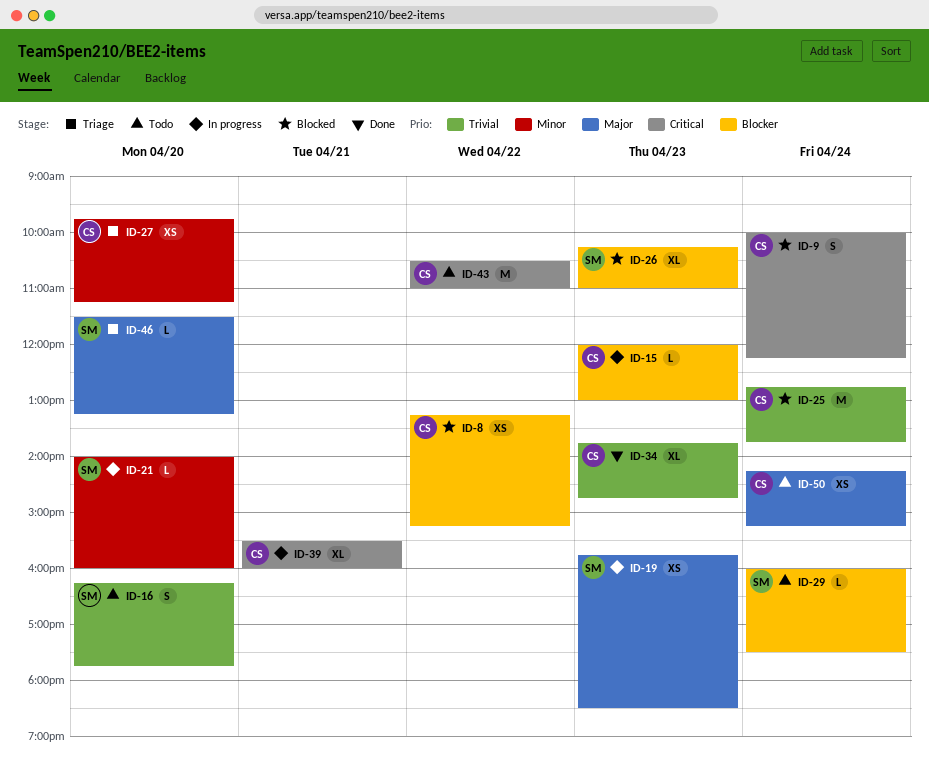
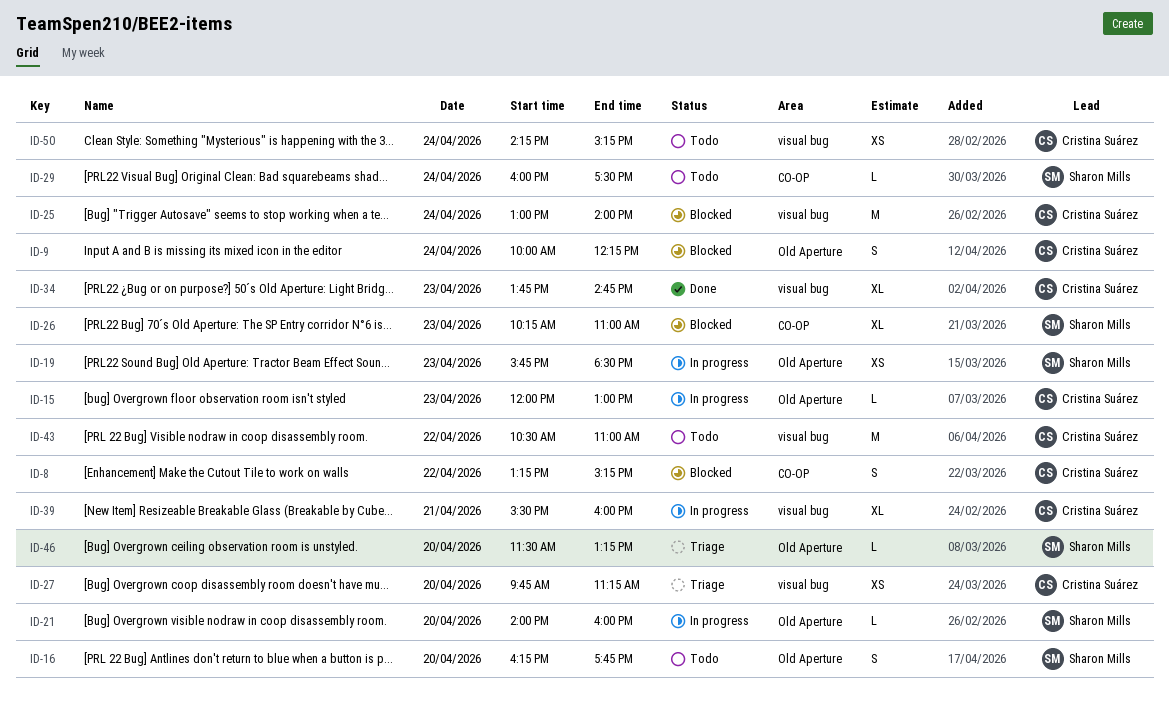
ID-8, estimate: XS -> S
ID-25, begins: 12:45 -> 13:00
ID-25, ends: 13:45 -> 14:00

